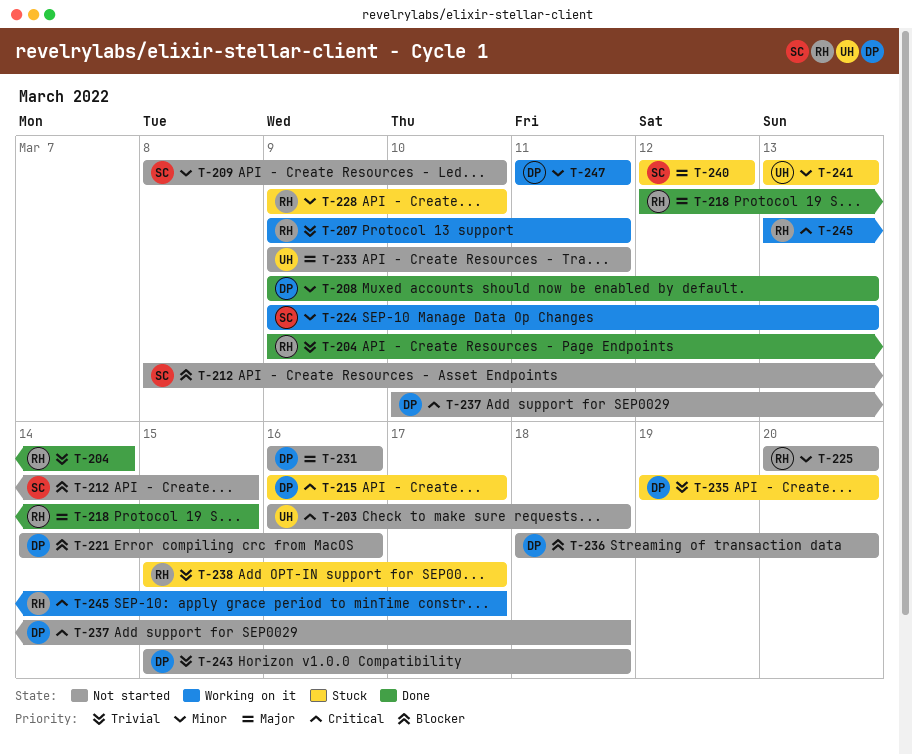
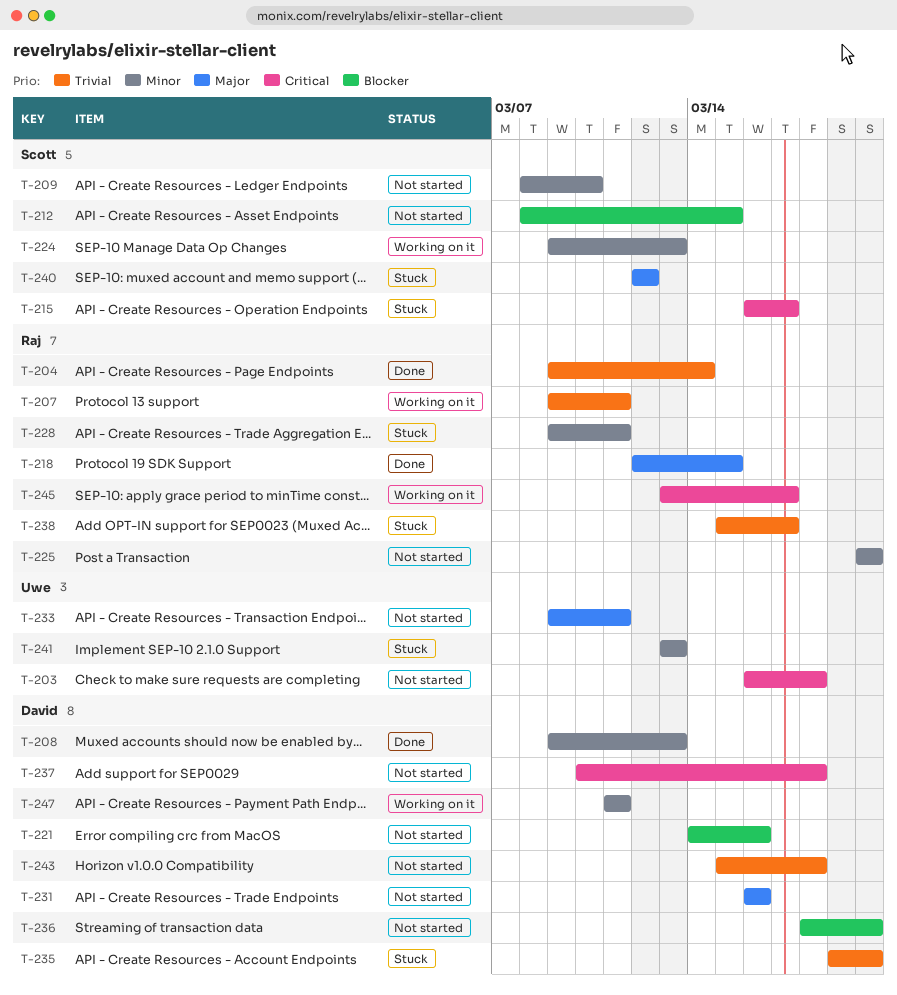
T-215, owner: David -> Scott
T-228, due: Mar 10 -> Mar 11

